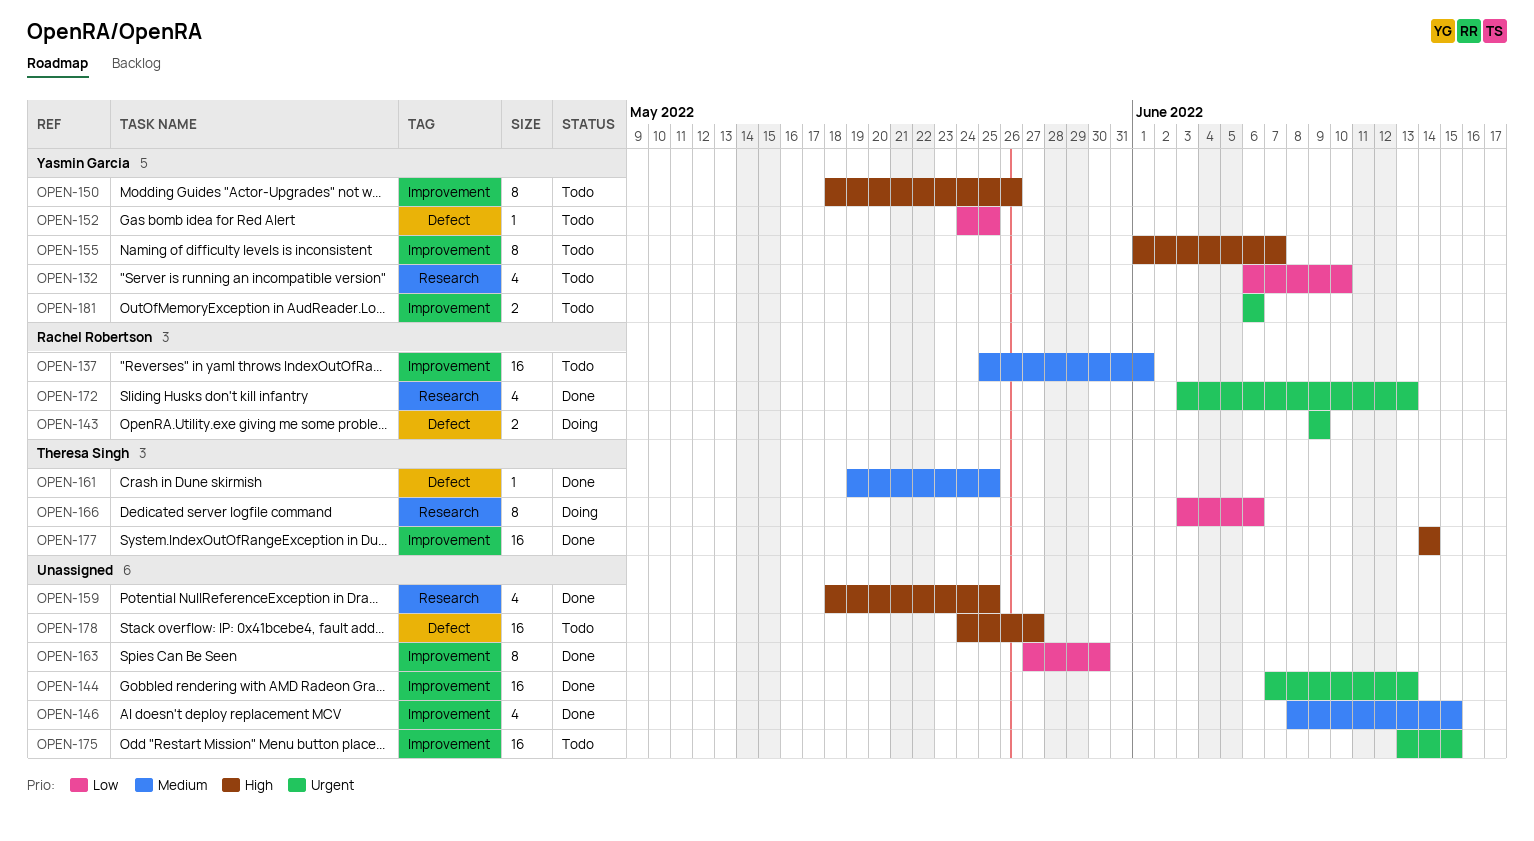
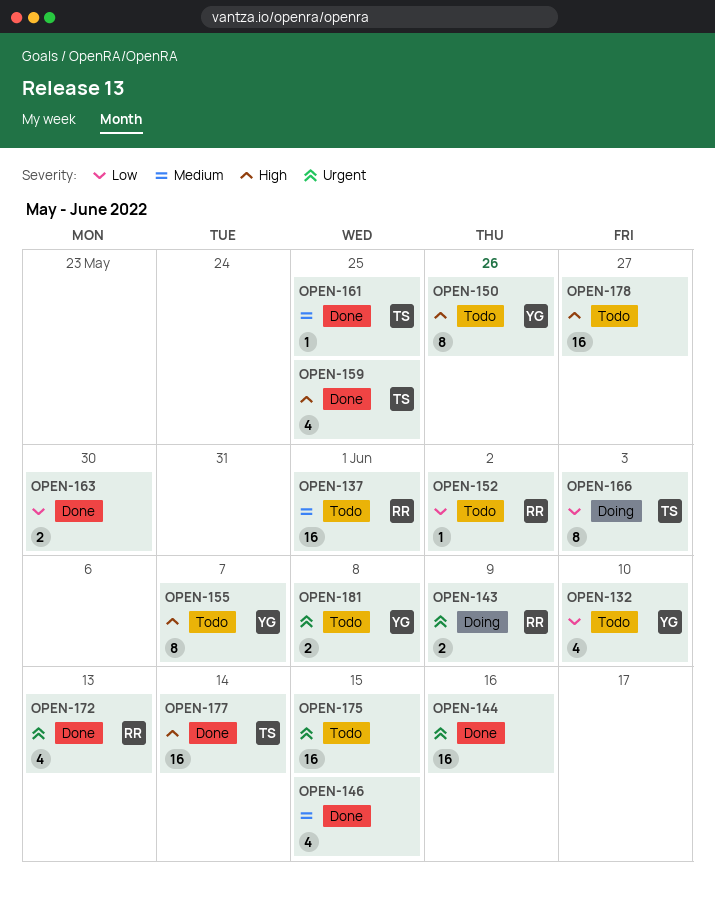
OPEN-144, due: Jun 13 -> Jun 16
OPEN-152, owner: Yasmin Garcia -> Rachel Robertson
OPEN-152, due: May 25 -> Jun 2
OPEN-159, owner: none -> Theresa Singh
OPEN-163, estimate: 8 -> 2
OPEN-166, due: Jun 6 -> Jun 3
OPEN-181, due: Jun 6 -> Jun 8

